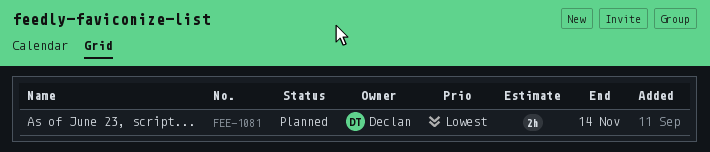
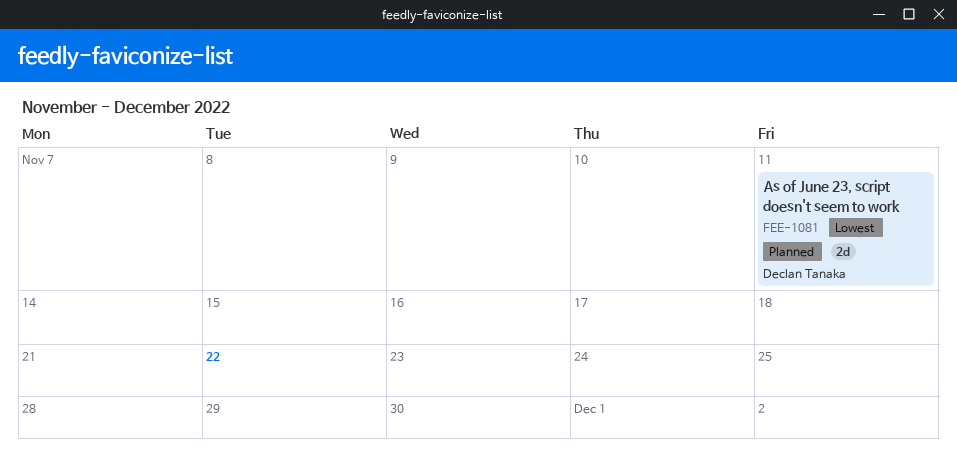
FEE-1081, estimate: 2h -> 2d
FEE-1081, due: Nov 14 -> Nov 11

